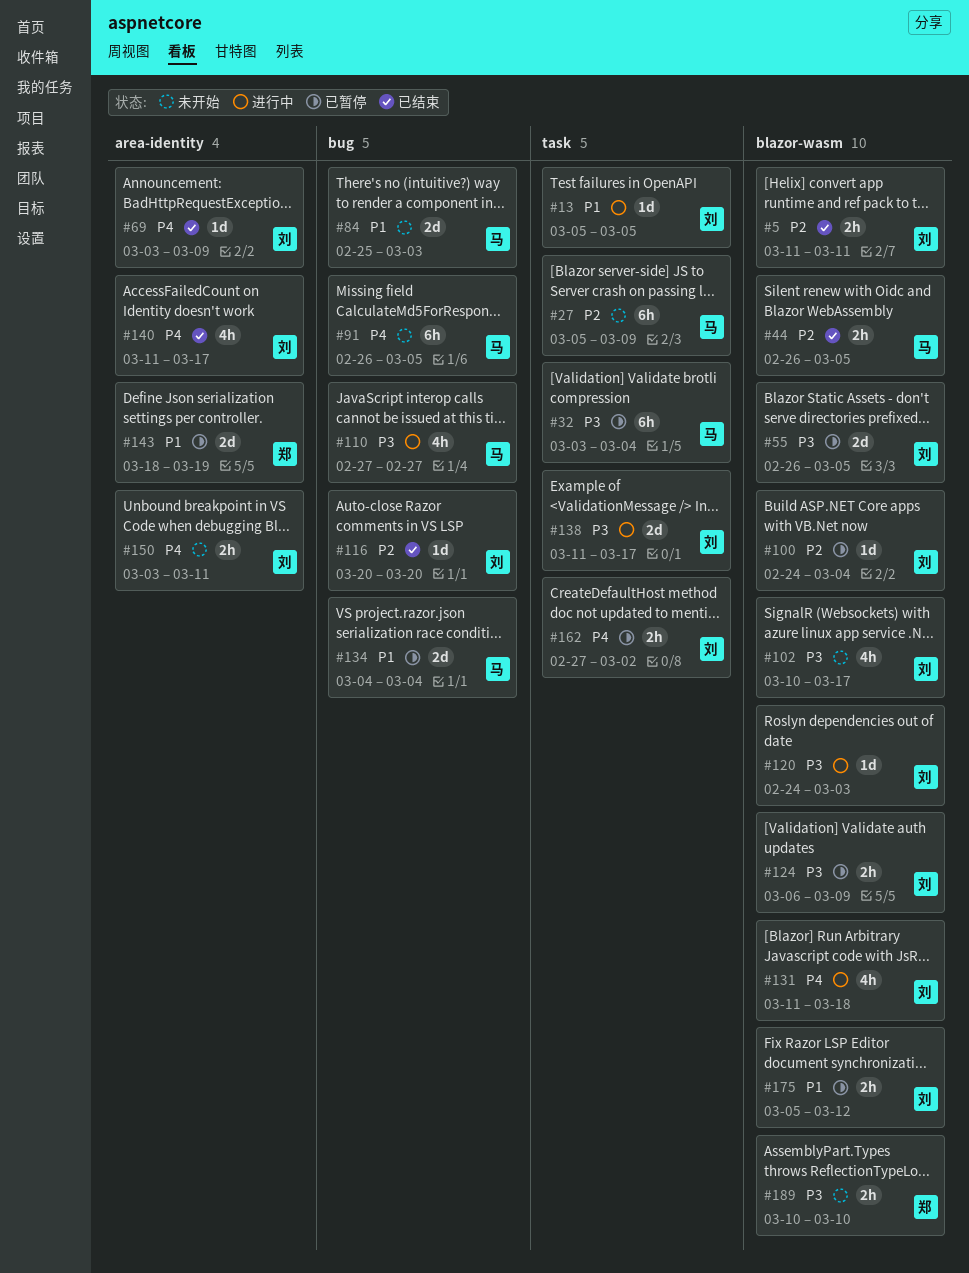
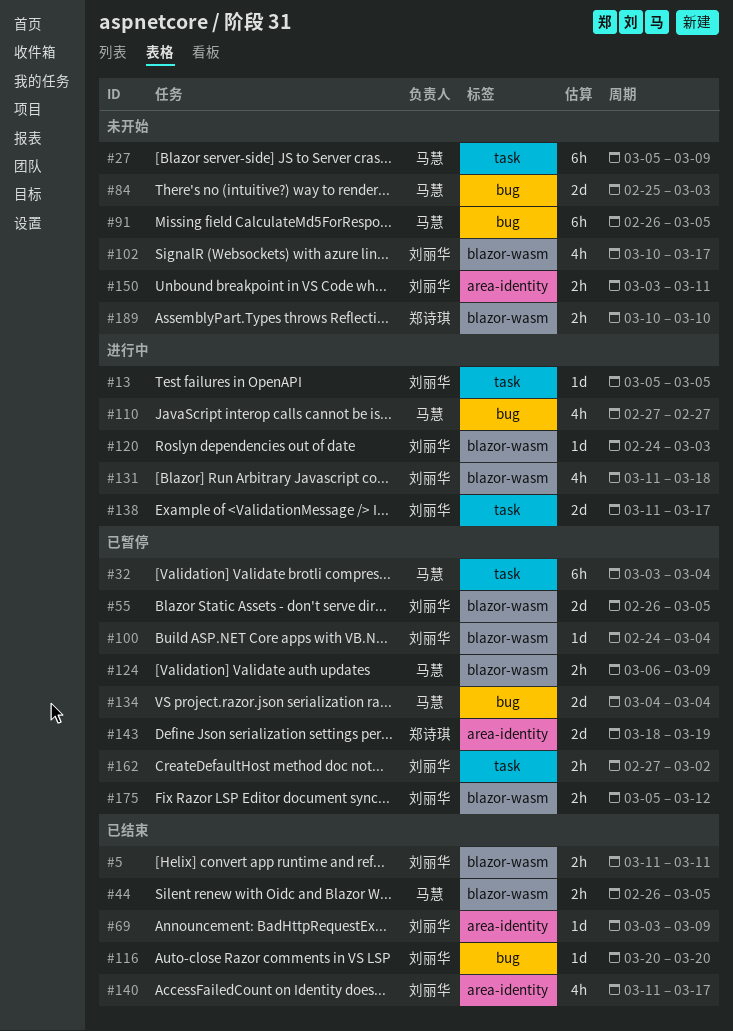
#124, owner: 刘丽华 -> 马慧

